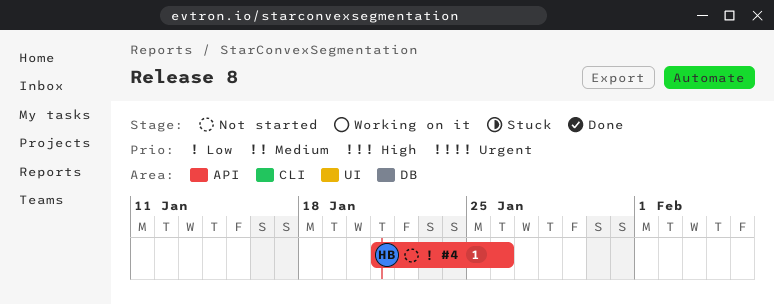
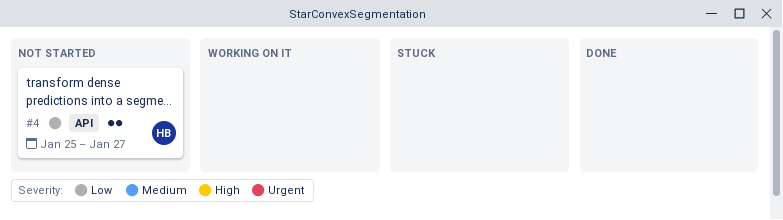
#4, estimate: 1 -> 2
#4, start: Jan 21 -> Jan 25
#4, due: Jan 26 -> Jan 27

